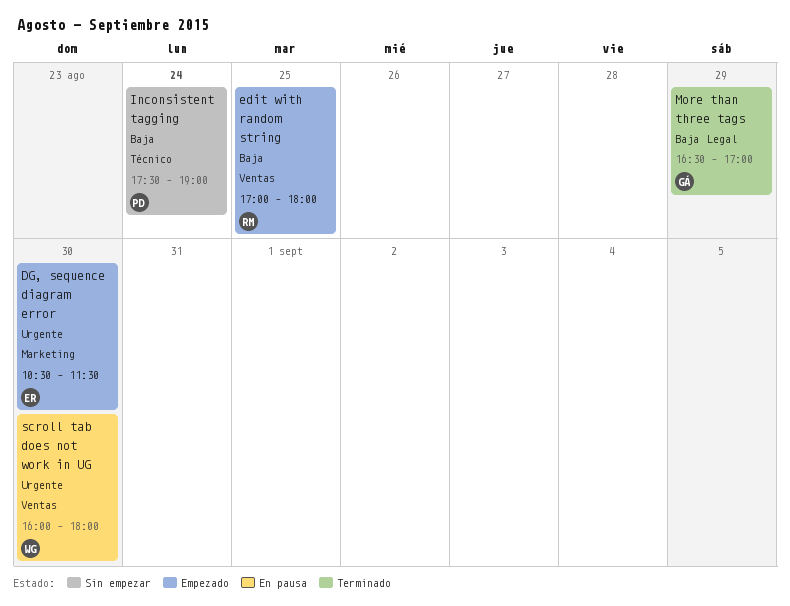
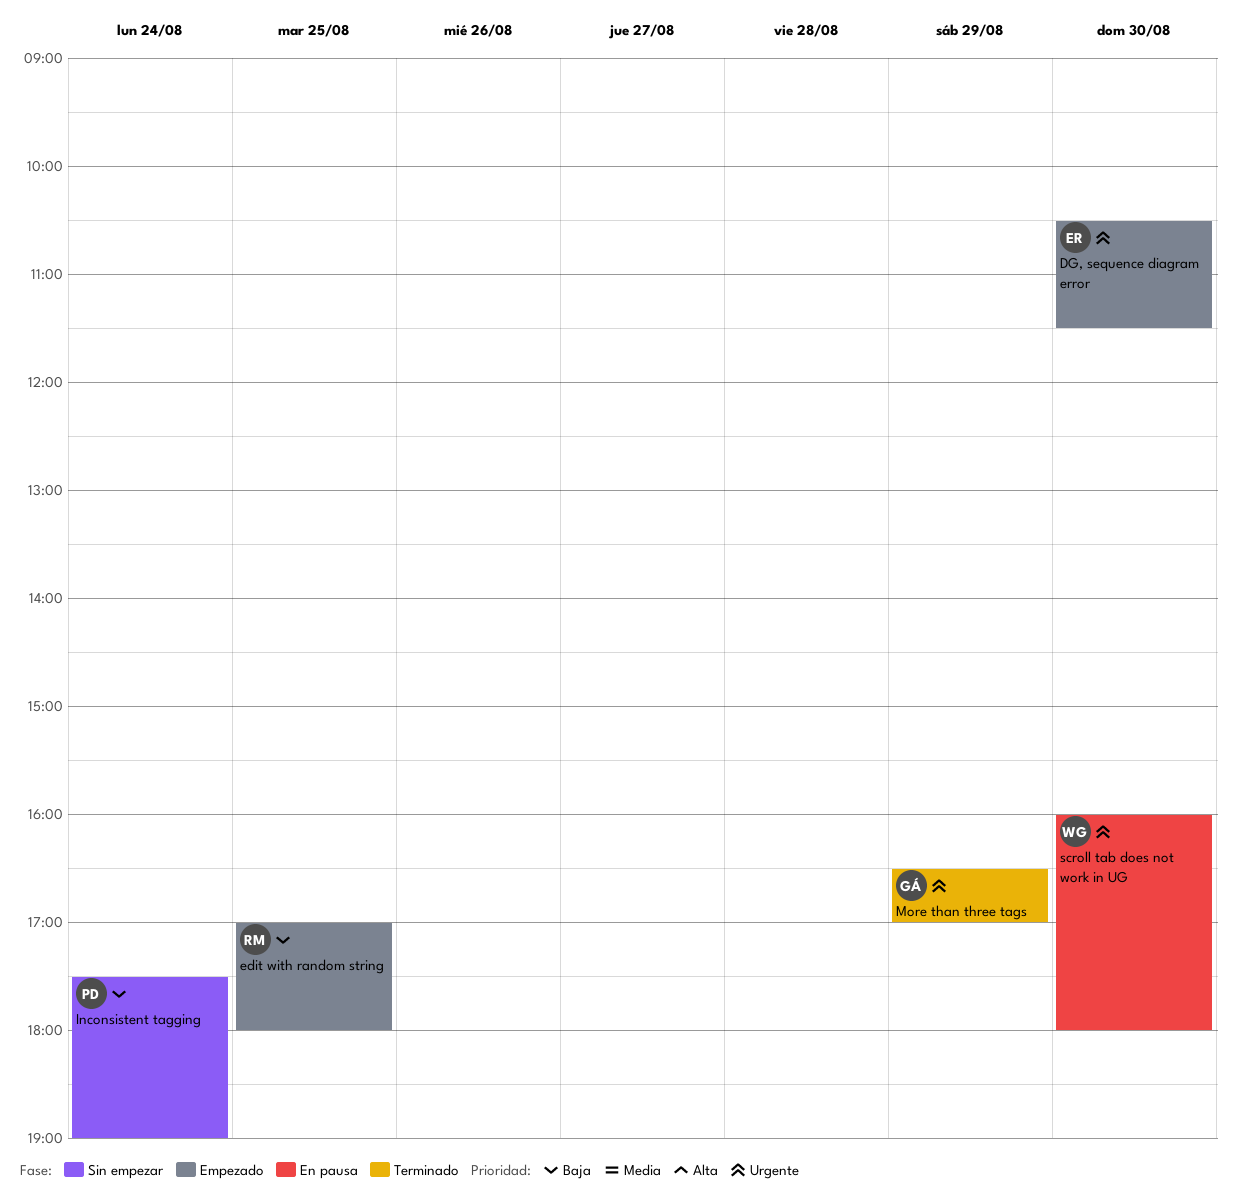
More than three tags, priority: Baja -> Urgente

